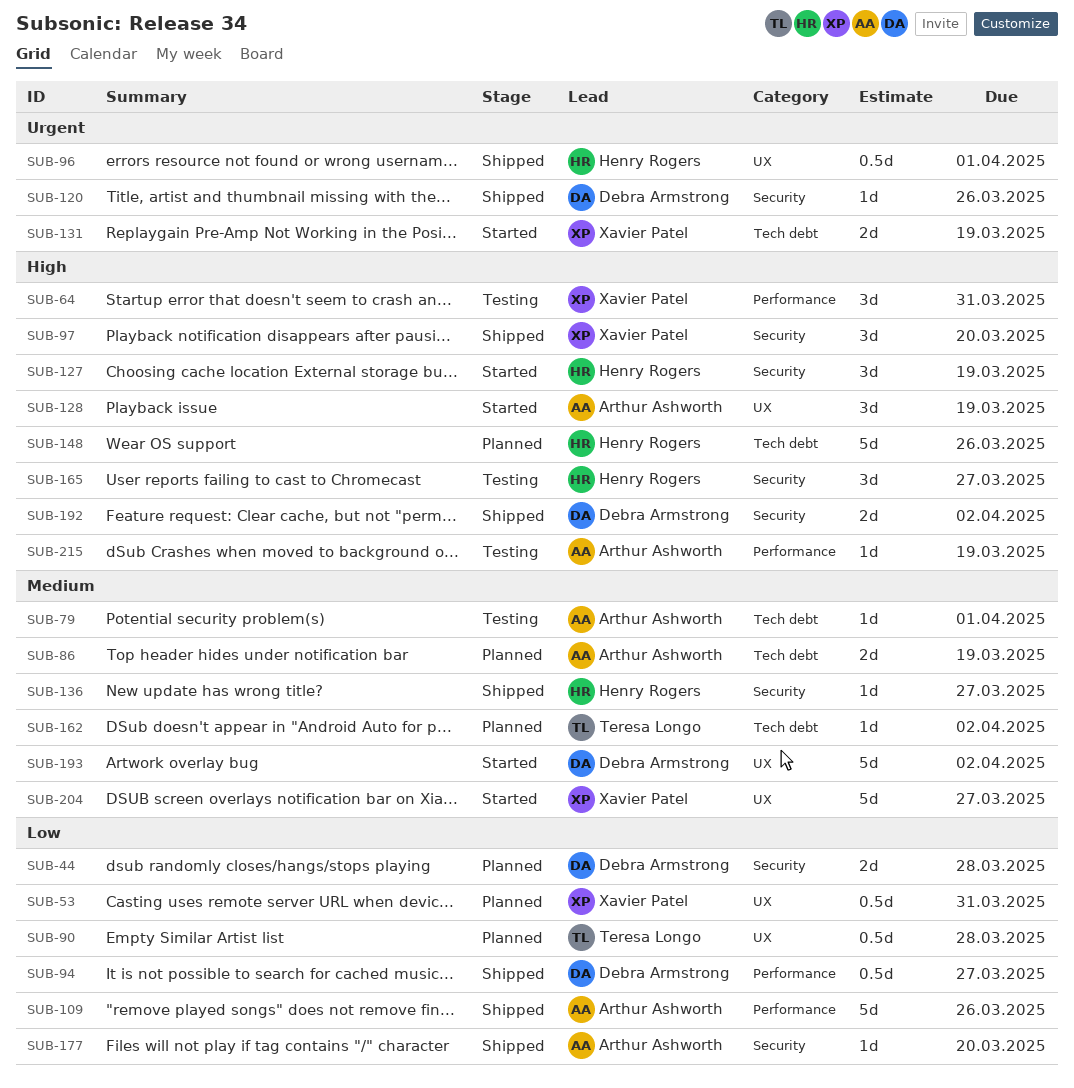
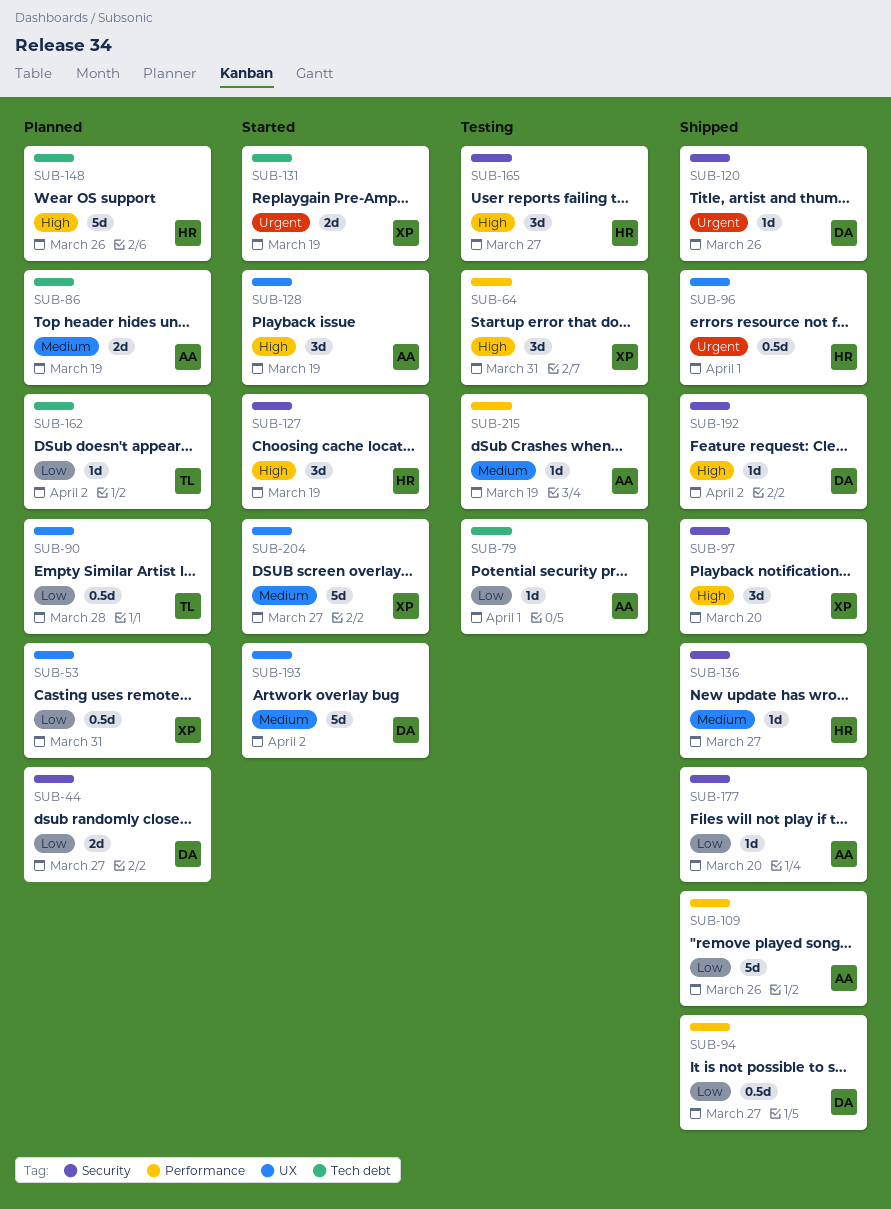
SUB-44, due: Mar 28 -> Mar 27
SUB-79, priority: Medium -> Low
SUB-162, priority: Medium -> Low
SUB-192, estimate: 2d -> 1d
SUB-215, priority: High -> Medium

